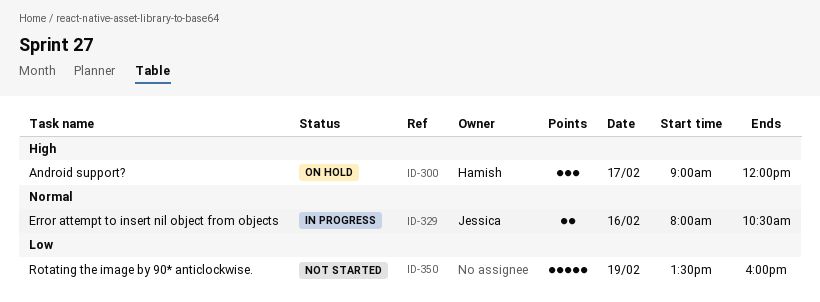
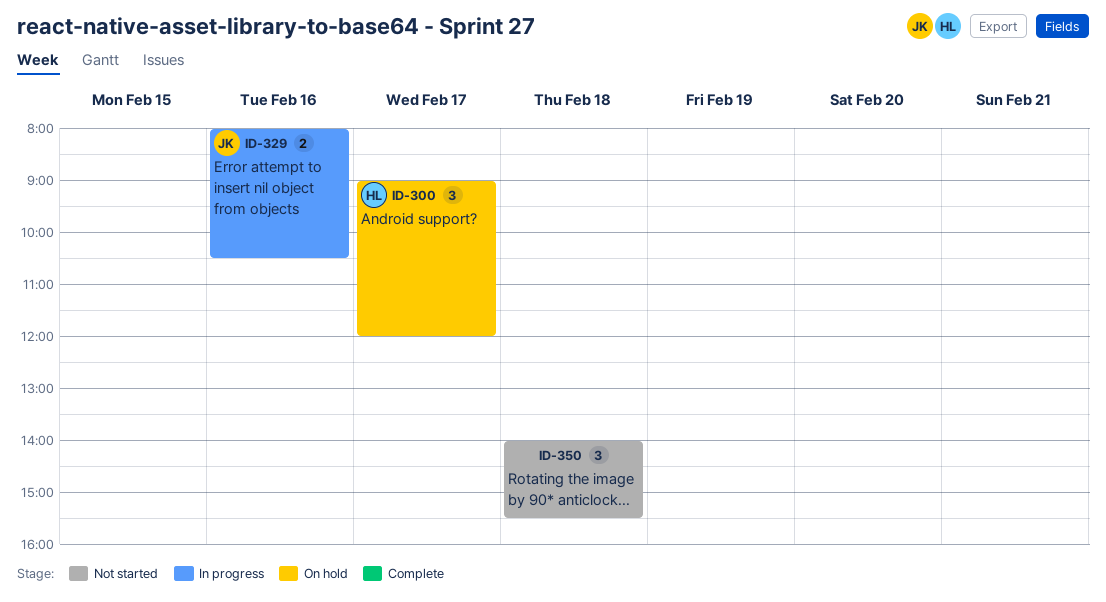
ID-350, estimate: 5 -> 3
ID-350, day: Feb 19 -> Feb 18
ID-350, begins: 13:30 -> 14:00
ID-350, ends: 16:00 -> 15:30

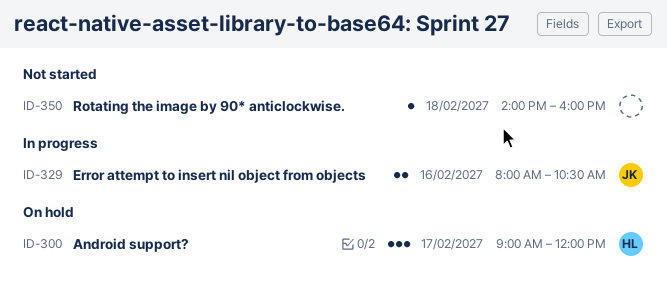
ID-350, estimate: 3 -> 1
ID-350, ends: 15:30 -> 16:00

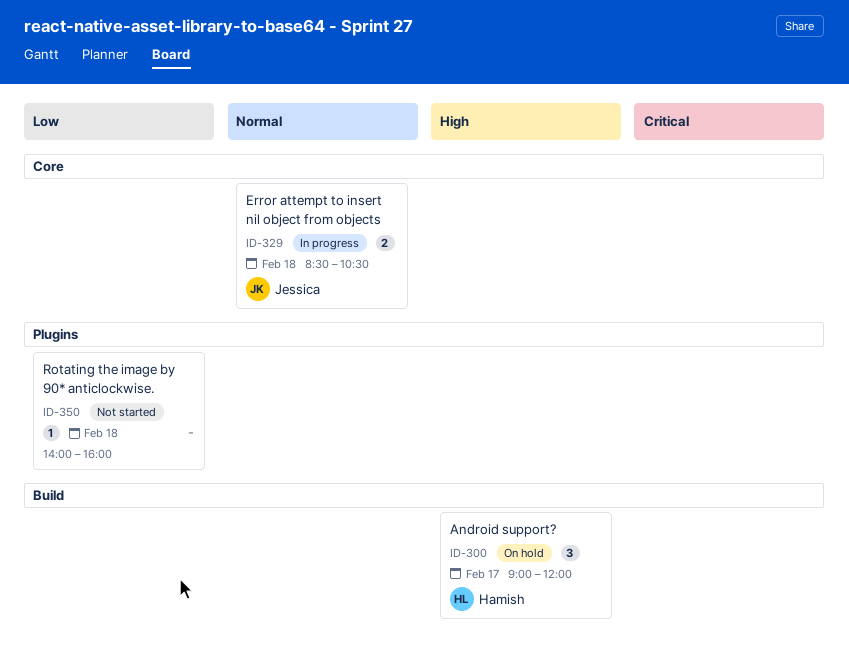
ID-329, day: Feb 16 -> Feb 18
ID-329, begins: 08:00 -> 08:30

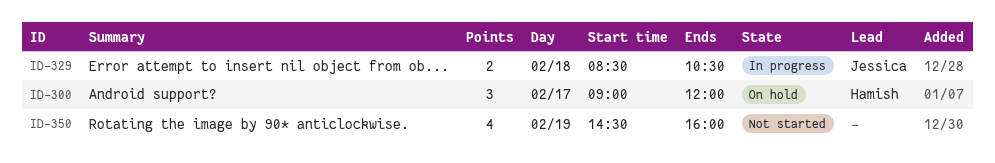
ID-350, estimate: 1 -> 4
ID-350, day: Feb 18 -> Feb 19
ID-350, begins: 14:00 -> 14:30

